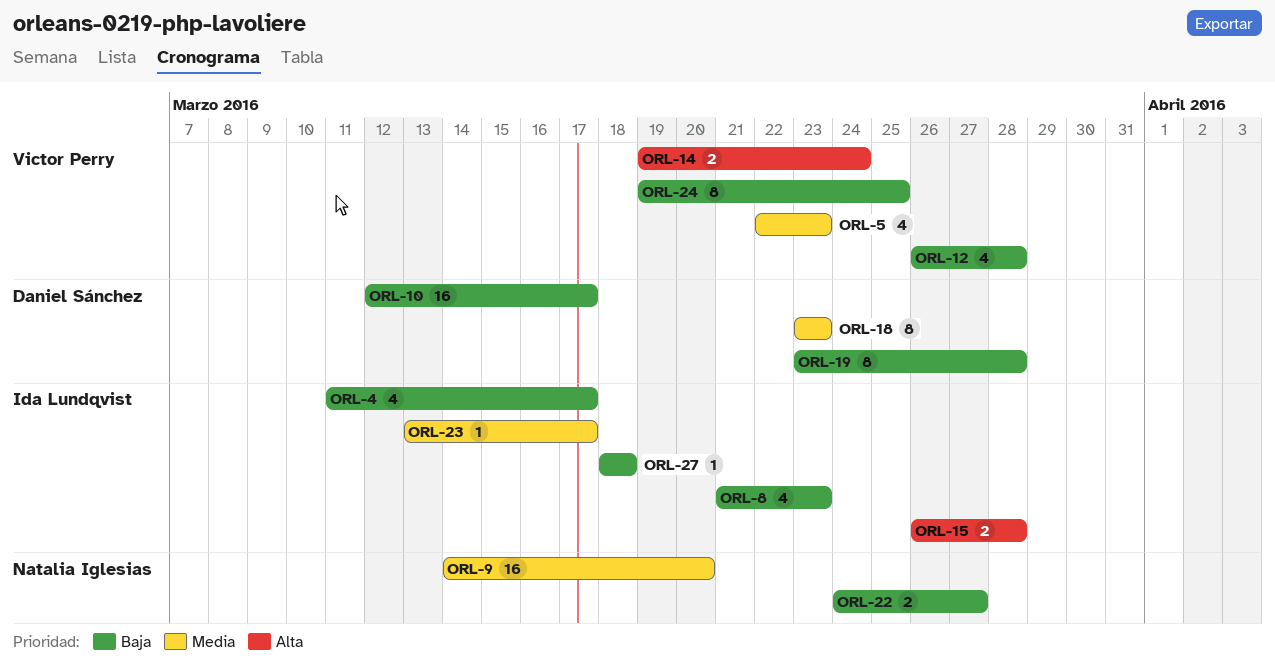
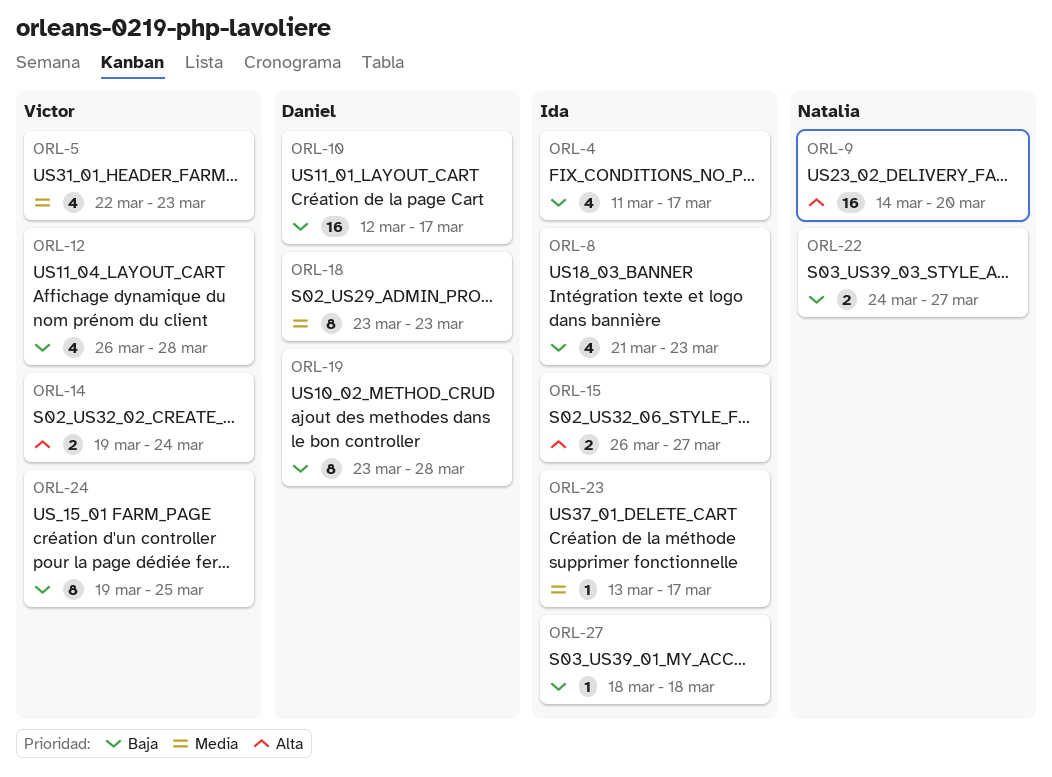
ORL-9, priority: Media -> Alta
ORL-15, due: Mar 28 -> Mar 27

